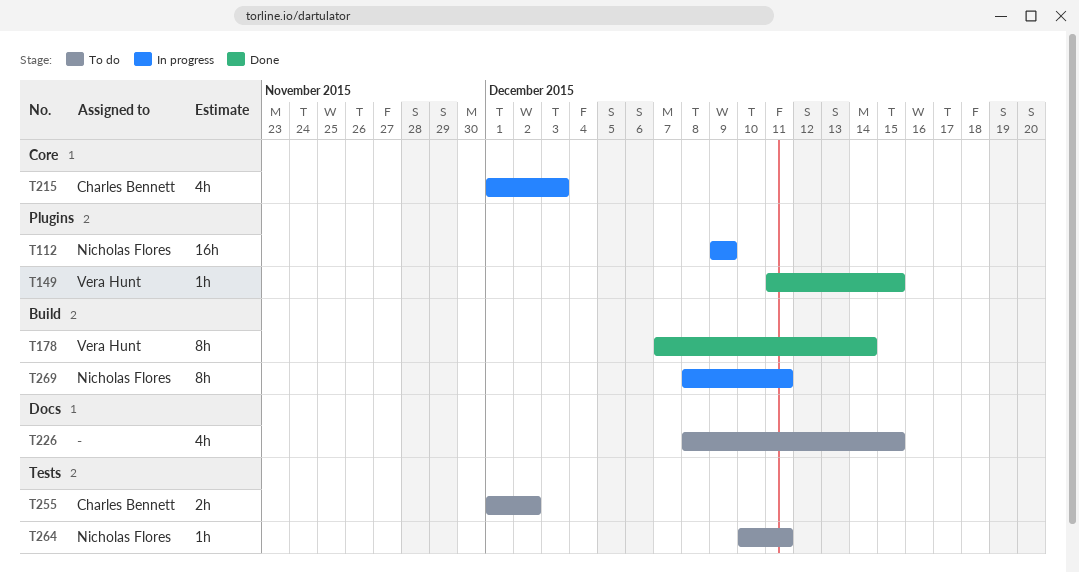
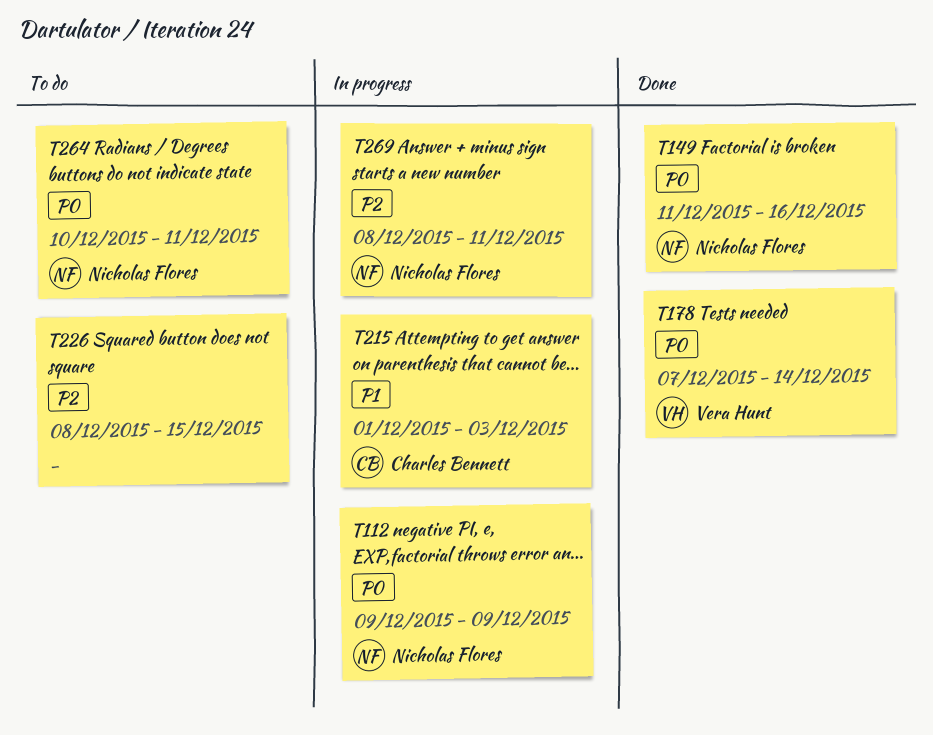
T149, owner: Vera Hunt -> Nicholas Flores
T149, due: Dec 15 -> Dec 16
T255: present -> none

